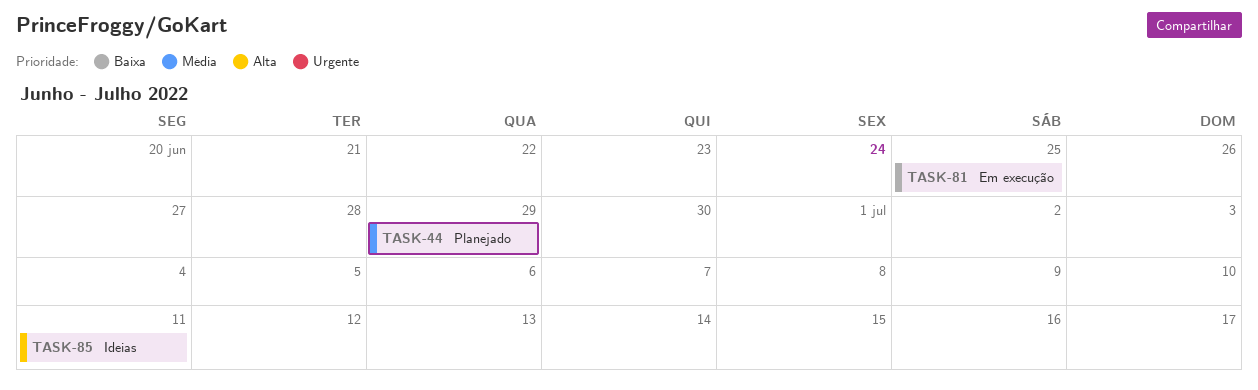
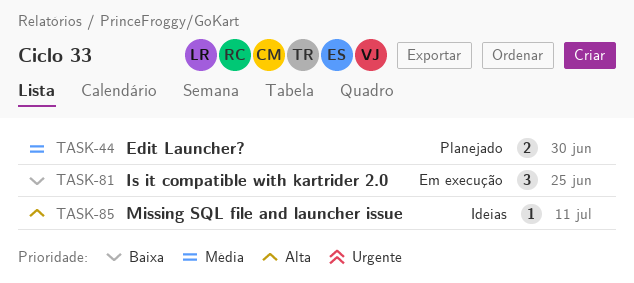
TASK-44, due: Jun 29 -> Jun 30

